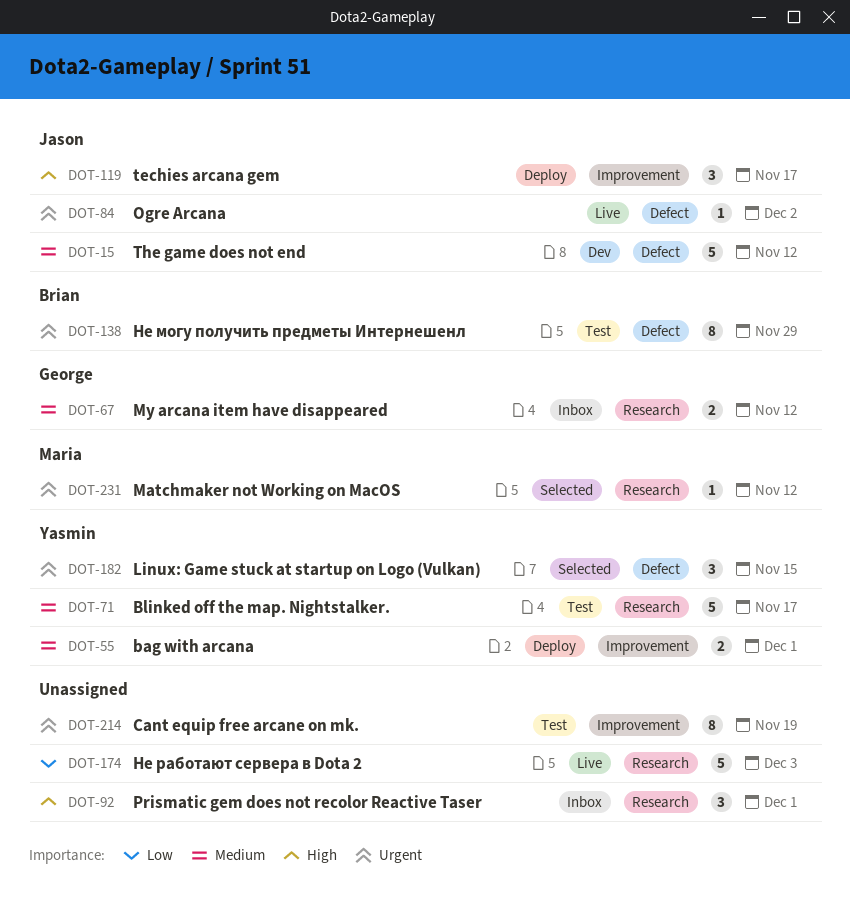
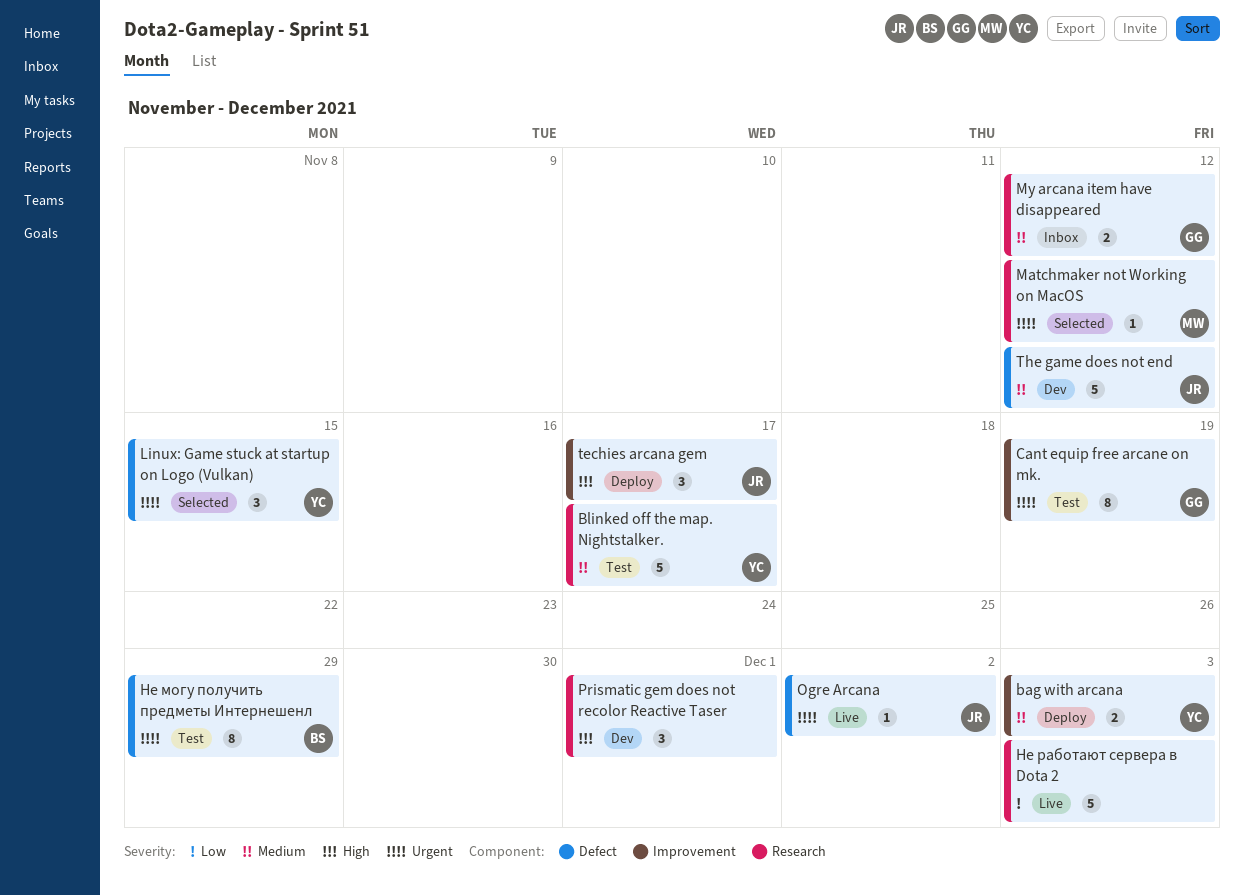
bag with arcana, due: Dec 1 -> Dec 3
Cant equip free arcane on mk., owner: none -> George
Prismatic gem does not recolor Reactive Taser, status: Inbox -> Dev

